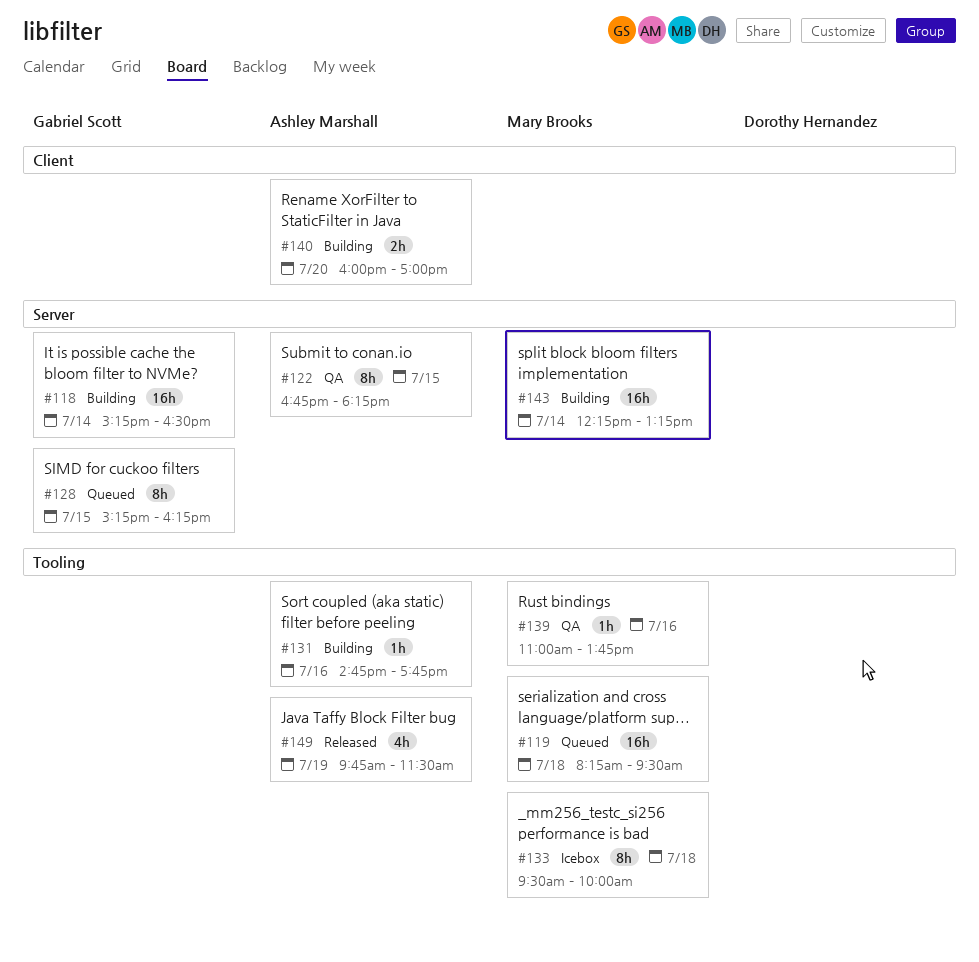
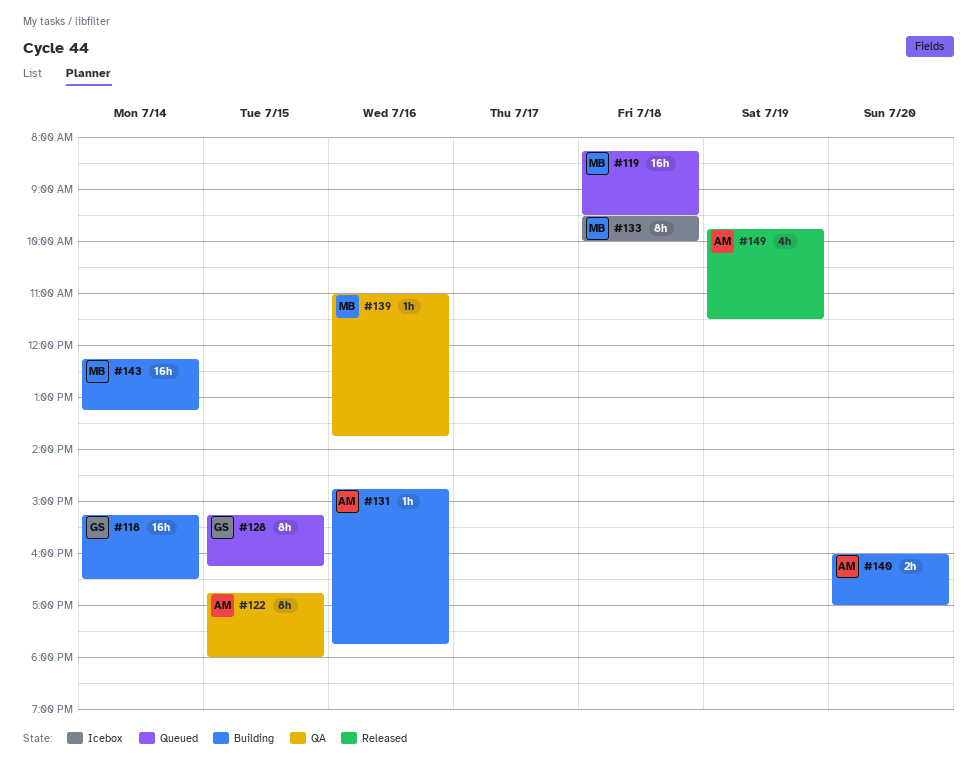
#122, ends: 18:15 -> 18:00

